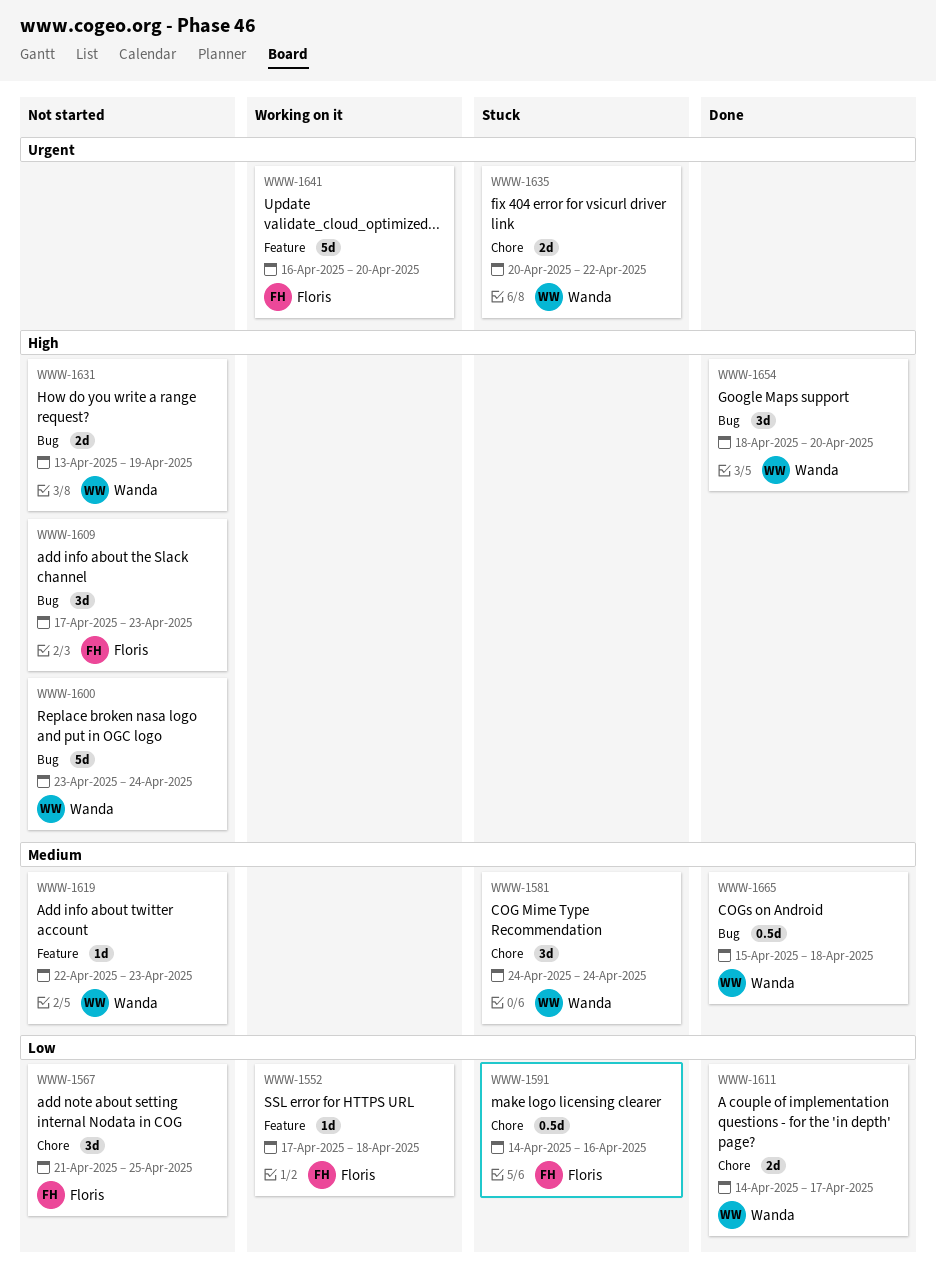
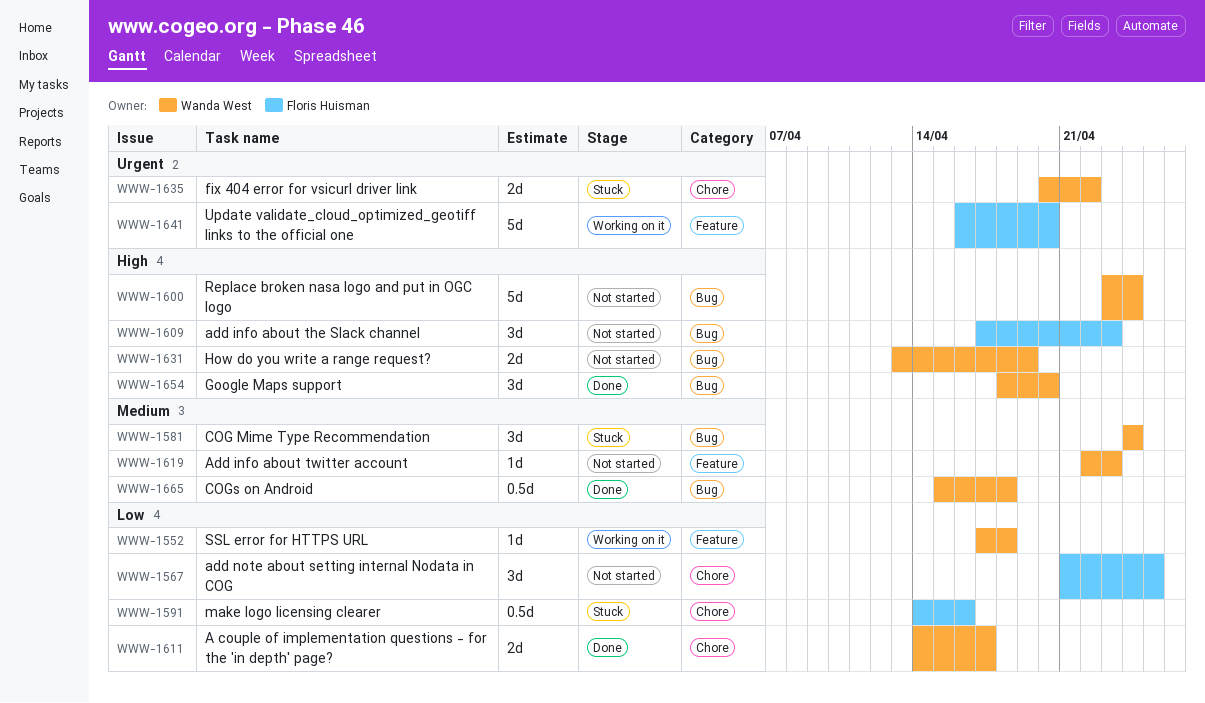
WWW-1552, owner: Floris Huisman -> Wanda West
WWW-1581, label: Chore -> Bug

